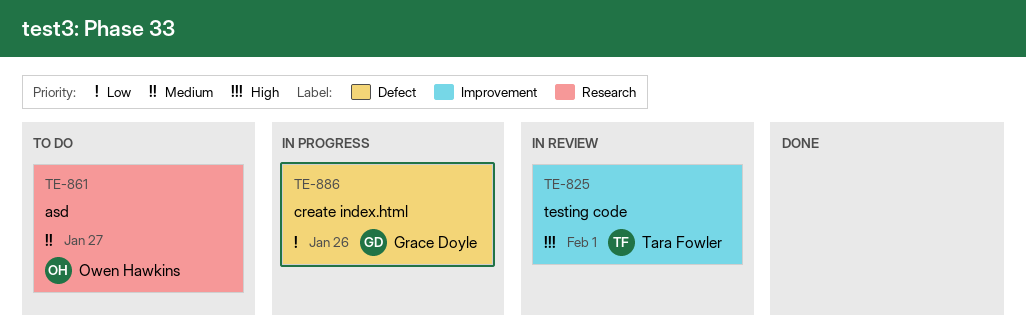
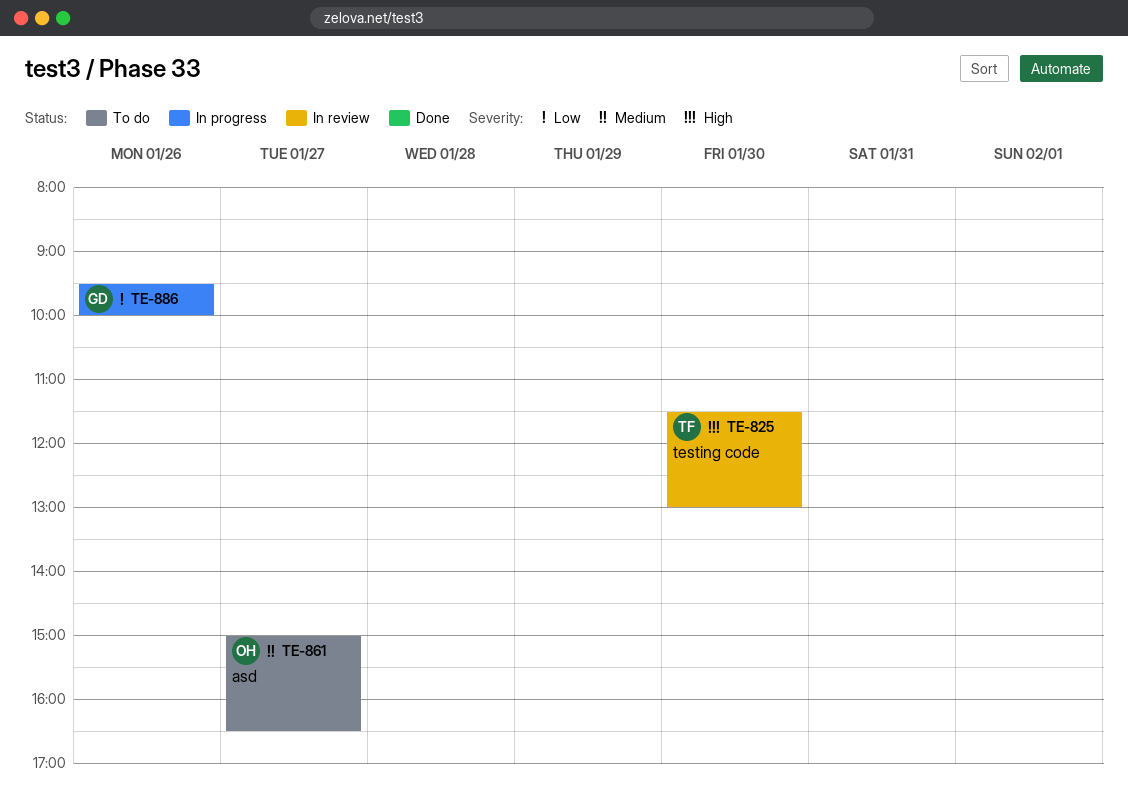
TE-825, day: Feb 1 -> Jan 30

